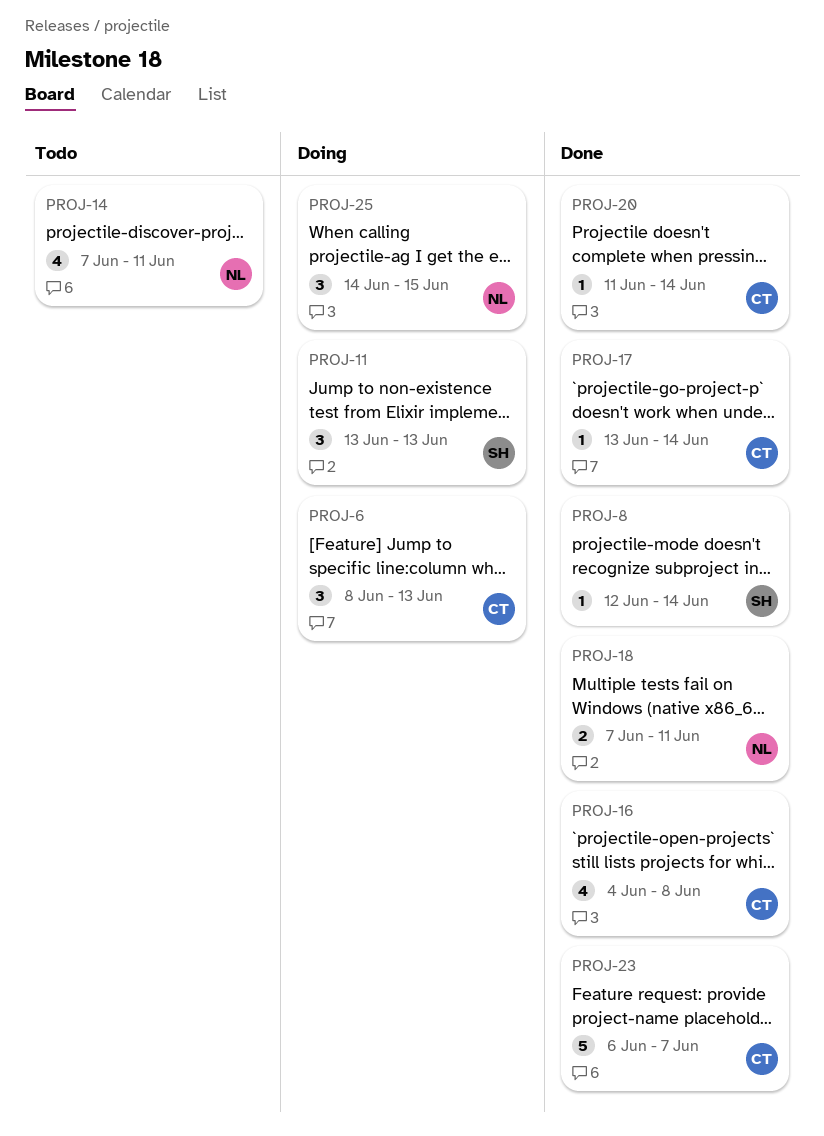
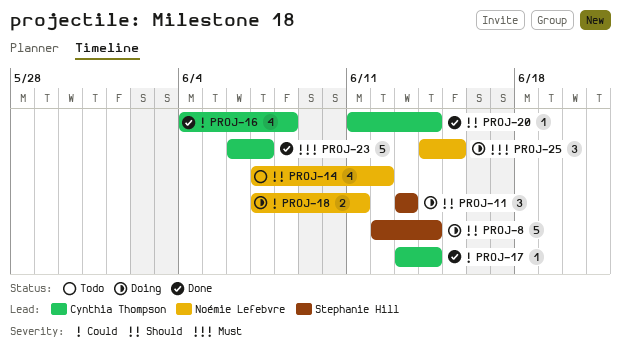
PROJ-6: present -> none
PROJ-8, status: Done -> Doing
PROJ-8, estimate: 1 -> 5
PROJ-14, due: Jun 11 -> Jun 12
PROJ-18, status: Done -> Doing

